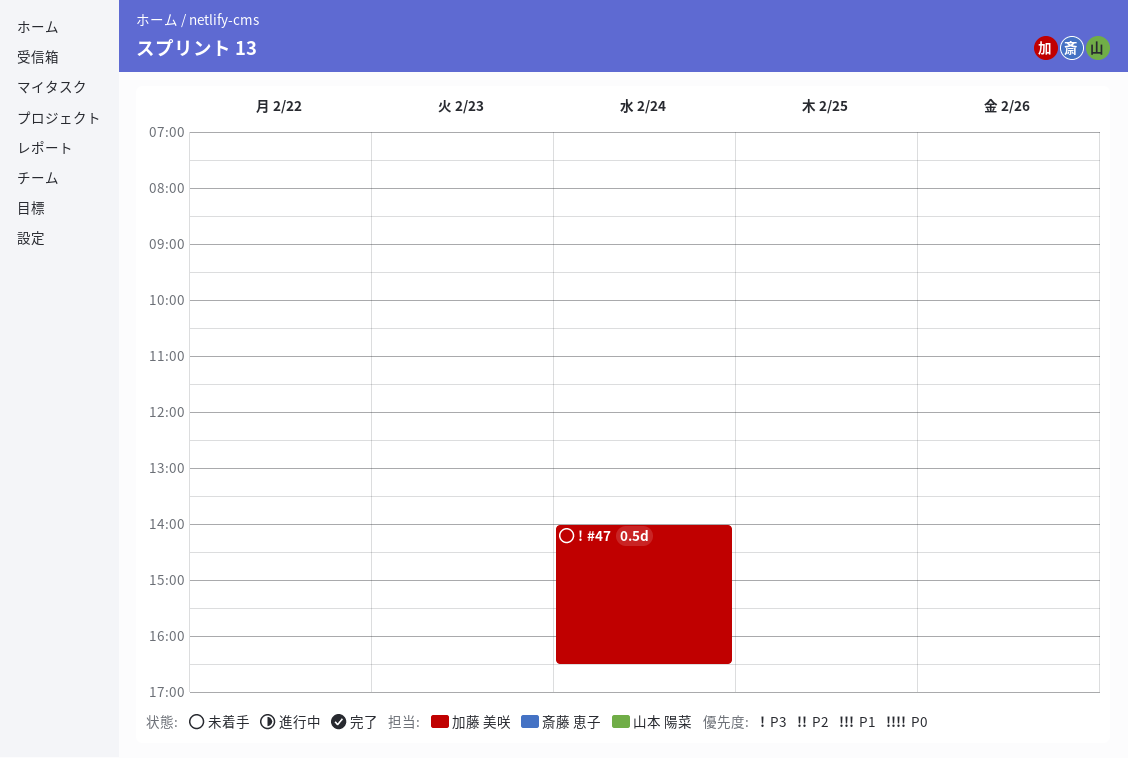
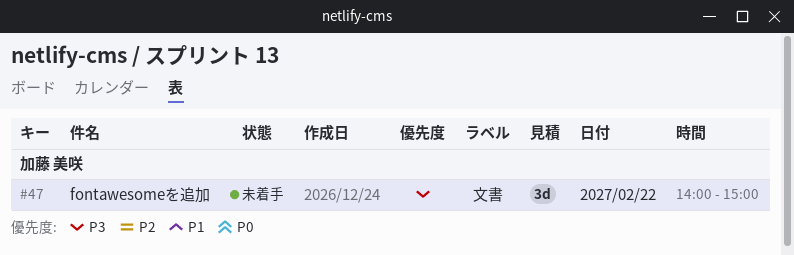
#47, estimate: 0.5d -> 3d
#47, day: Feb 24 -> Feb 22
#47, ends: 16:30 -> 15:00

